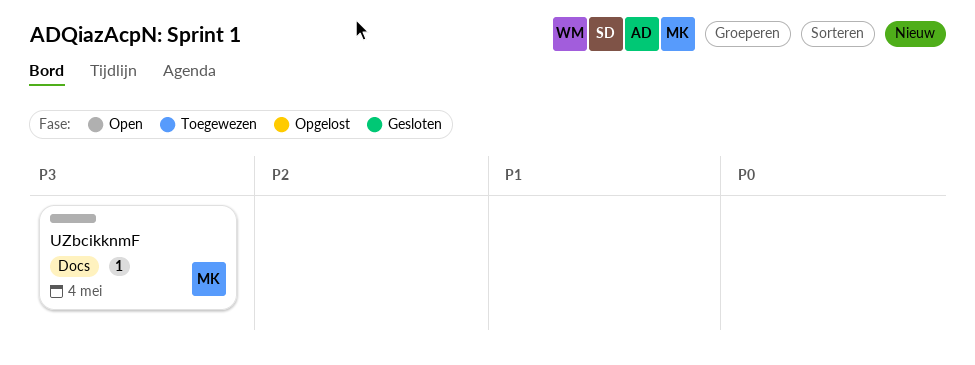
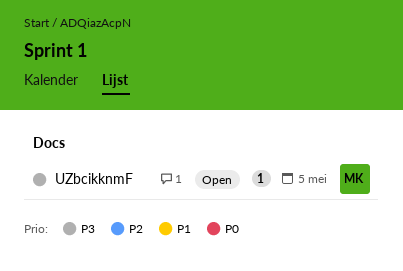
UZbcikknmF, due: May 4 -> May 5

